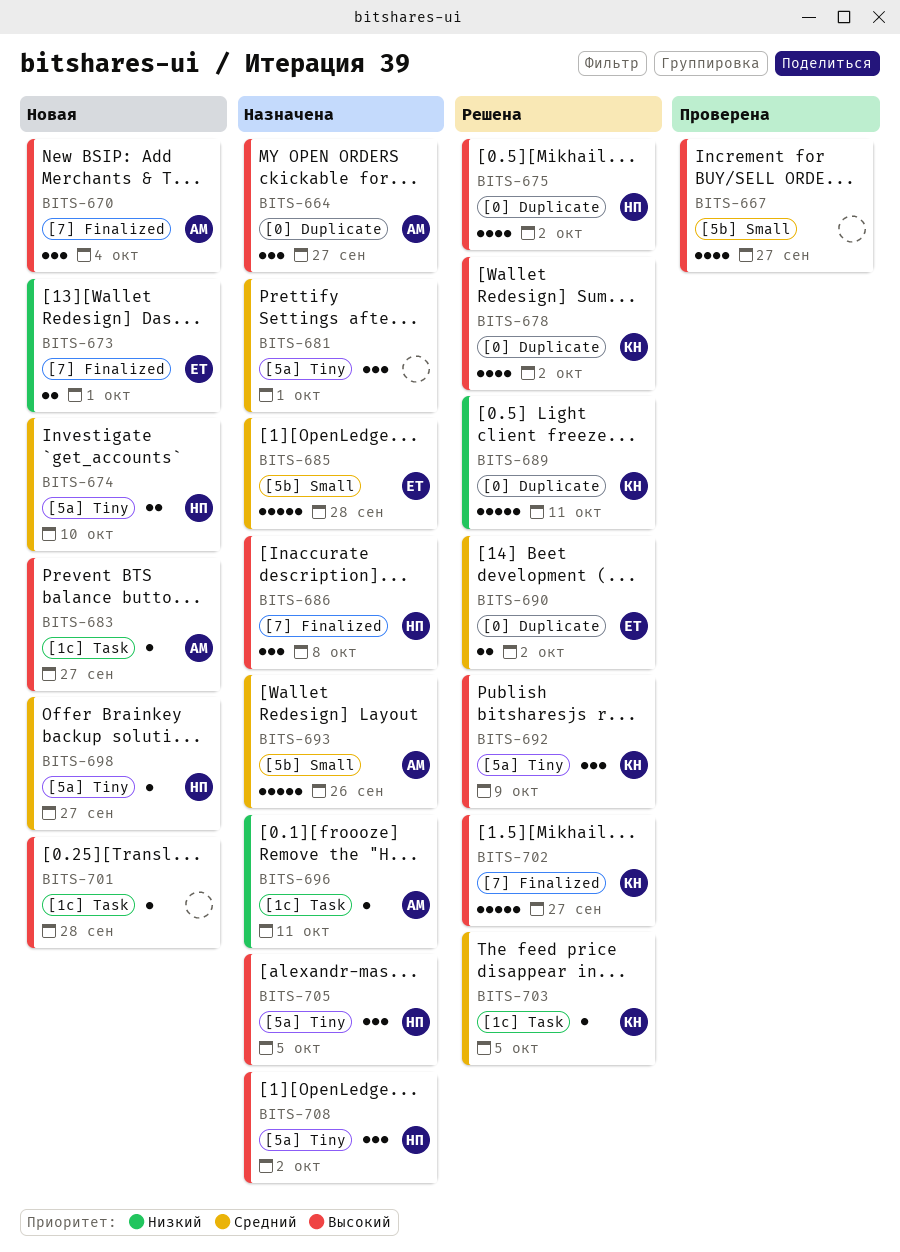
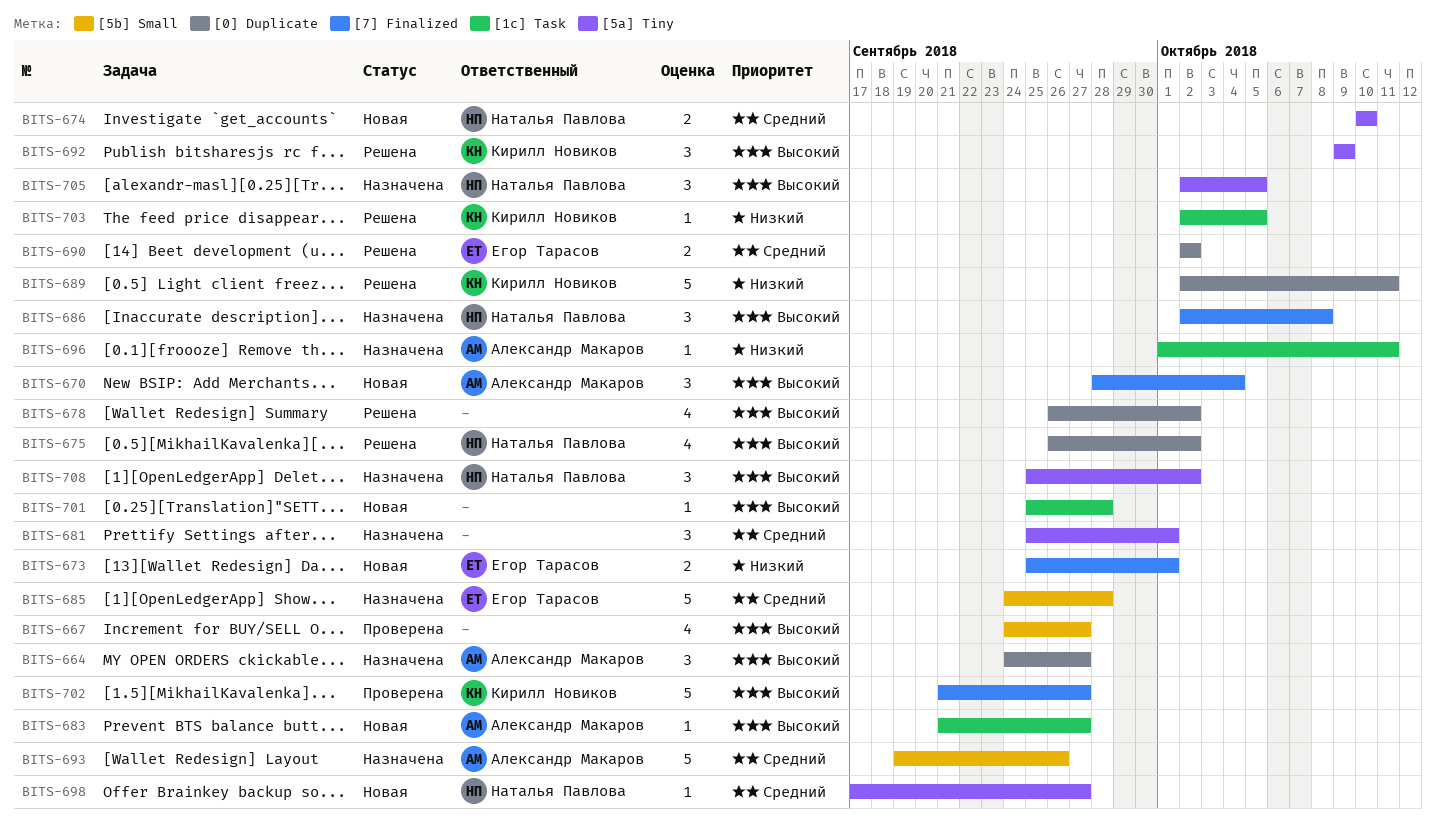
BITS-678, owner: Кирилл Новиков -> none
BITS-702, status: Решена -> Проверена
BITS-703, priority: Средний -> Низкий

